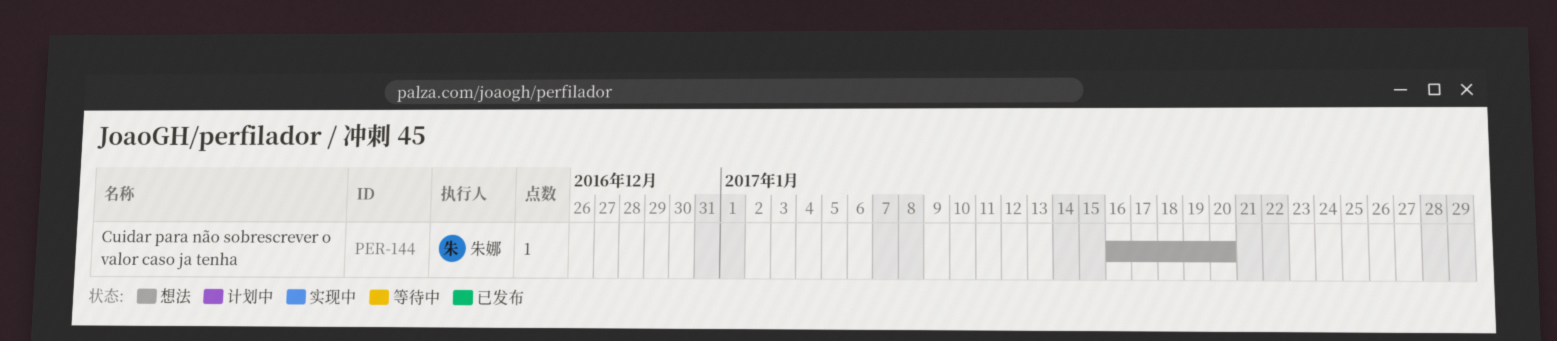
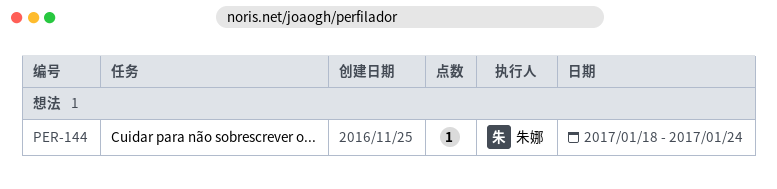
PER-144, start: Jan 16 -> Jan 18
PER-144, due: Jan 20 -> Jan 24

